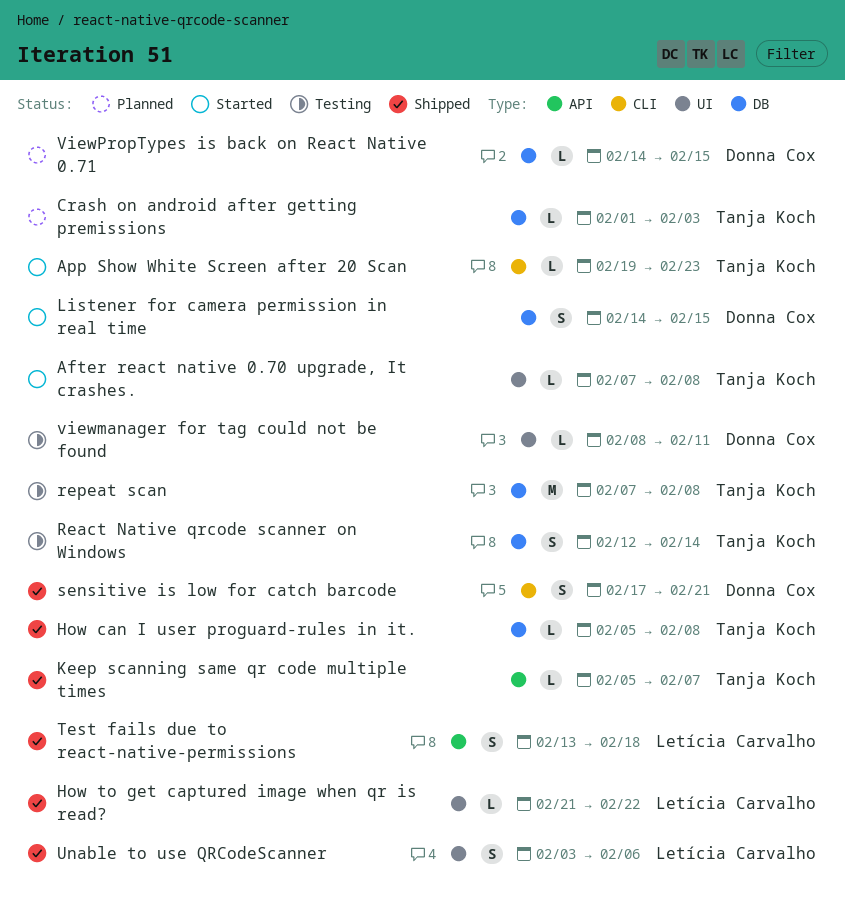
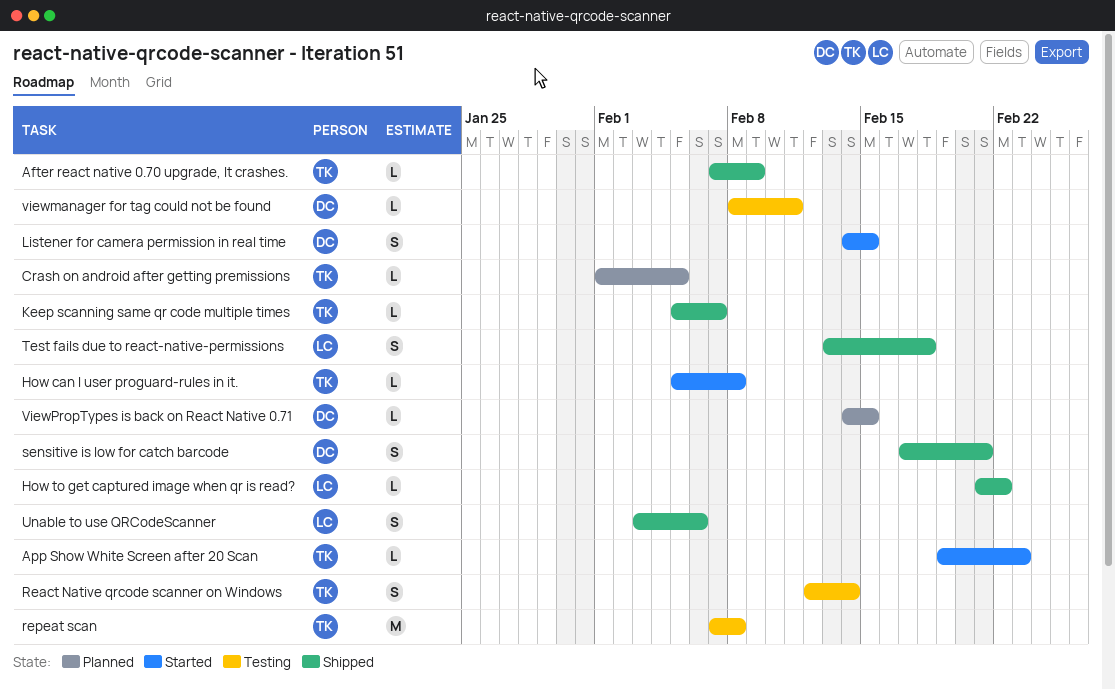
After react native 0.70 upgrade, It crashes., status: Started -> Shipped
After react native 0.70 upgrade, It crashes., due: Feb 8 -> Feb 9
Crash on android after getting premissions, due: Feb 3 -> Feb 5
How can I user proguard-rules in it., status: Shipped -> Started

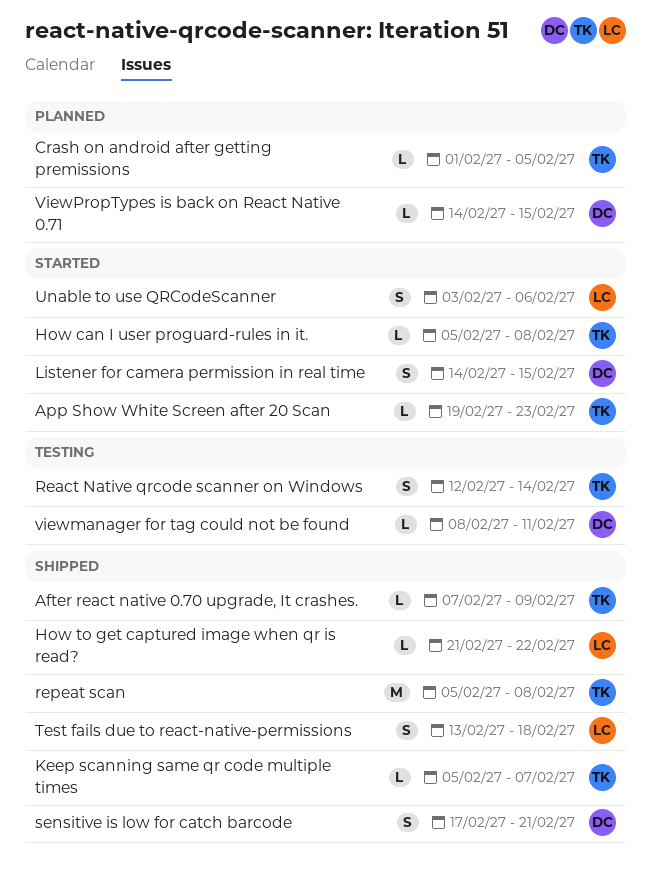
repeat scan, status: Testing -> Shipped
repeat scan, start: Feb 7 -> Feb 5
Unable to use QRCodeScanner, status: Shipped -> Started

